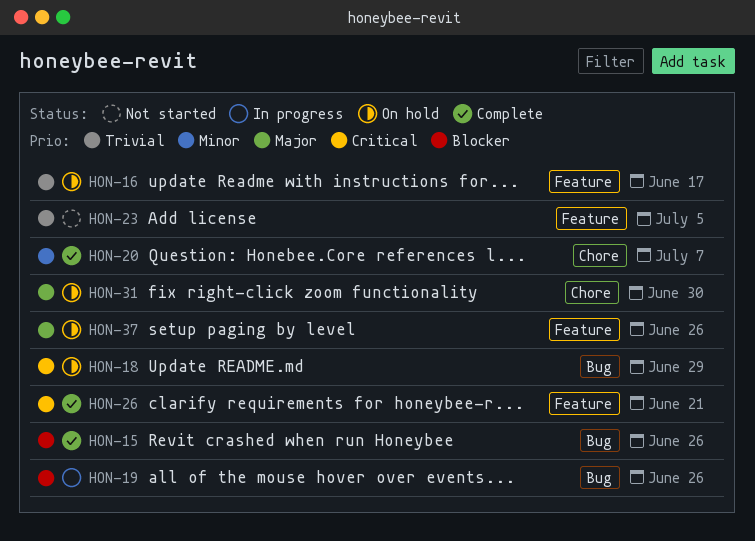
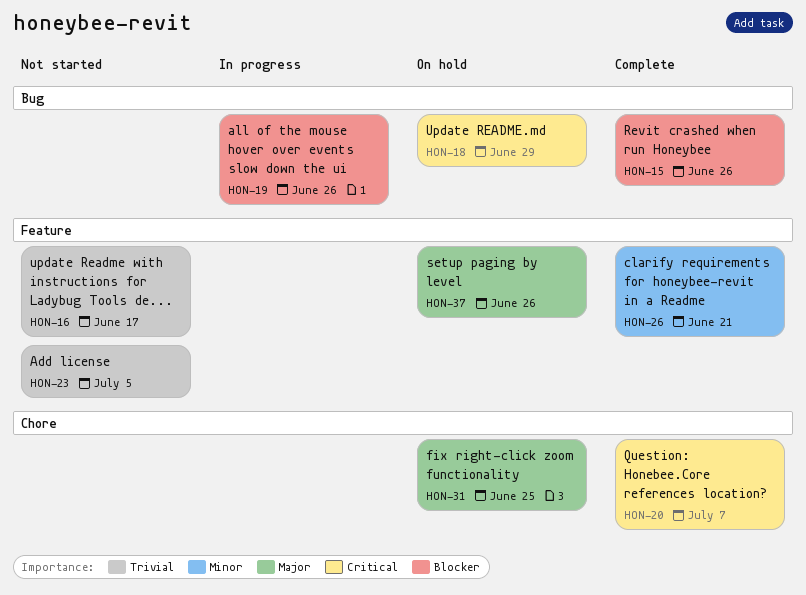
HON-16, status: On hold -> Not started
HON-20, priority: Minor -> Critical
HON-26, priority: Critical -> Minor
HON-31, due: Jun 30 -> Jun 25

